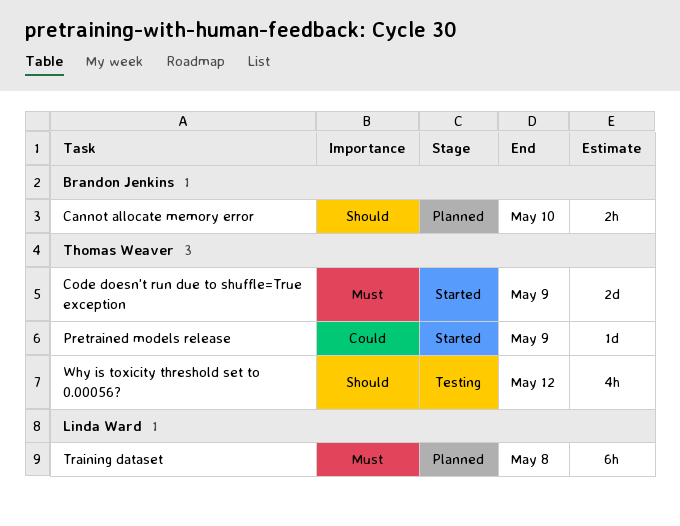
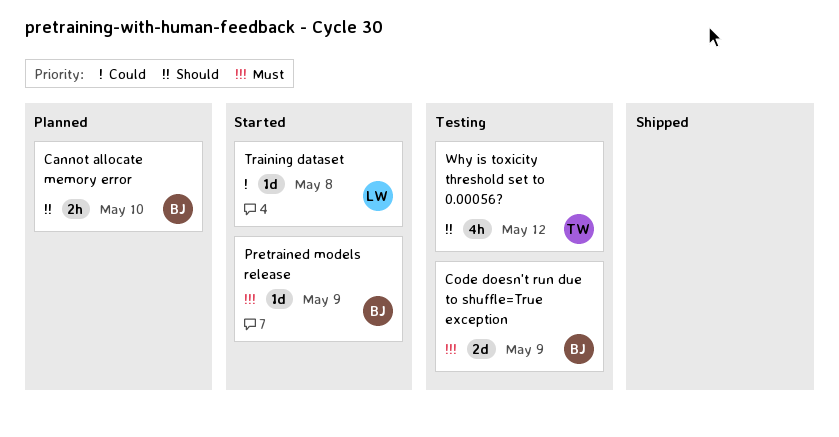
Code doesn't run due to shuffle=True exception, status: Started -> Testing
Code doesn't run due to shuffle=True exception, owner: Thomas Weaver -> Brandon Jenkins
Pretrained models release, owner: Thomas Weaver -> Brandon Jenkins
Pretrained models release, priority: Could -> Must
Training dataset, status: Planned -> Started
Training dataset, priority: Must -> Could
Training dataset, estimate: 6h -> 1d

